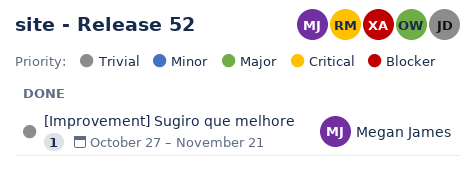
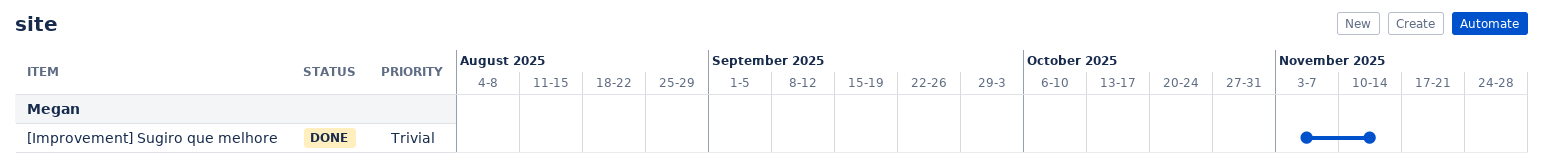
[Improvement] Sugiro que melhore, start: Oct 27 -> Nov 3
[Improvement] Sugiro que melhore, due: Nov 21 -> Nov 14

